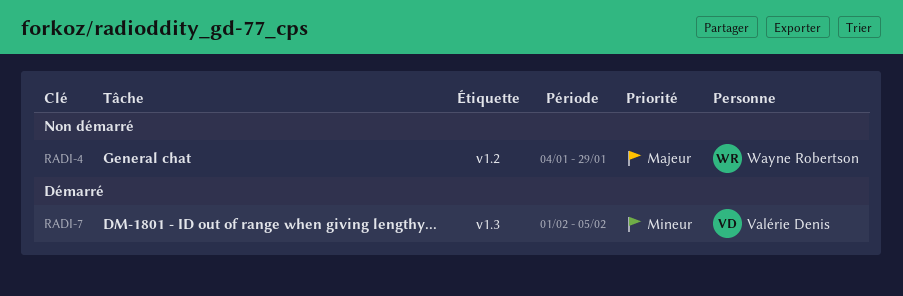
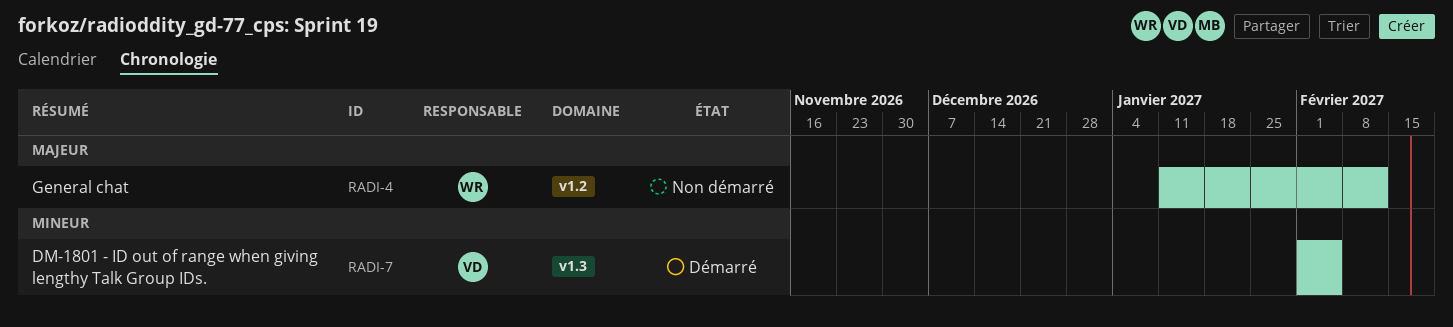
RADI-4, start: Jan 4 -> Jan 11
RADI-4, due: Jan 29 -> Feb 12

